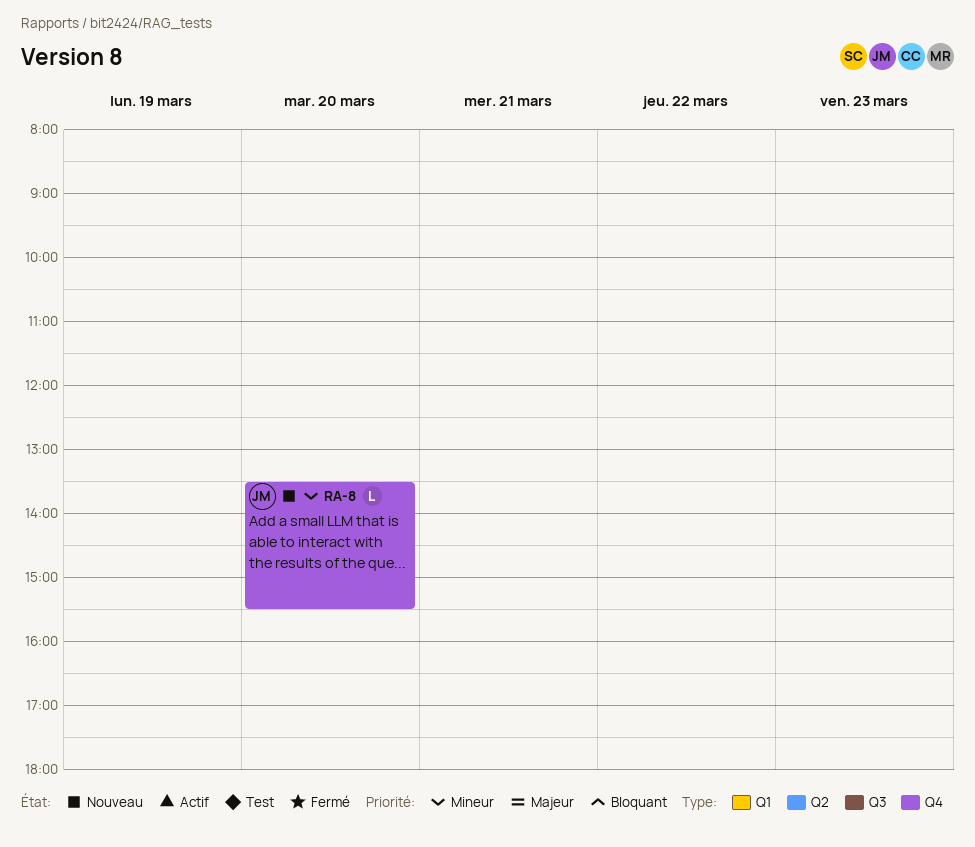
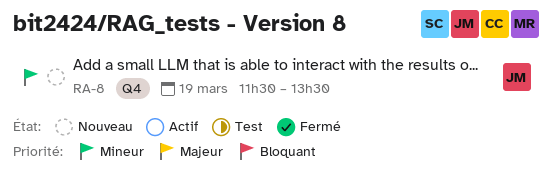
RA-8, day: Mar 20 -> Mar 19
RA-8, begins: 13:30 -> 11:30
RA-8, ends: 15:30 -> 13:30

